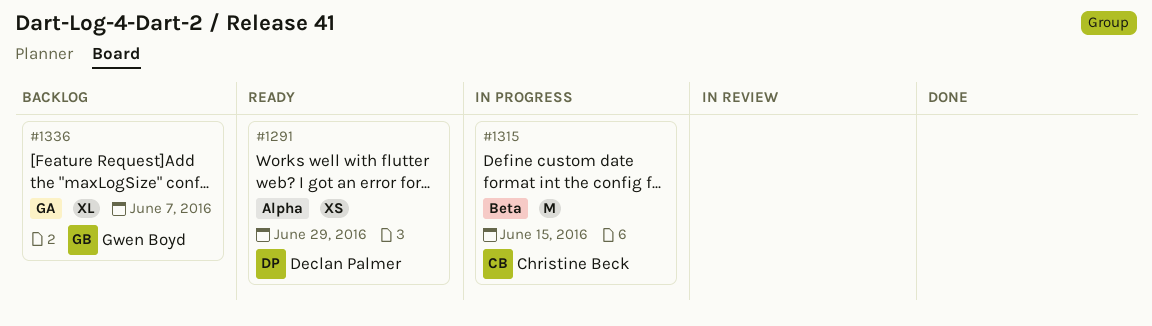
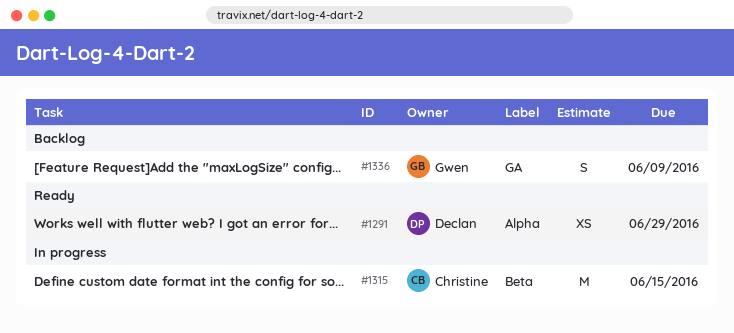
#1336, estimate: XL -> S
#1336, due: Jun 7 -> Jun 9

